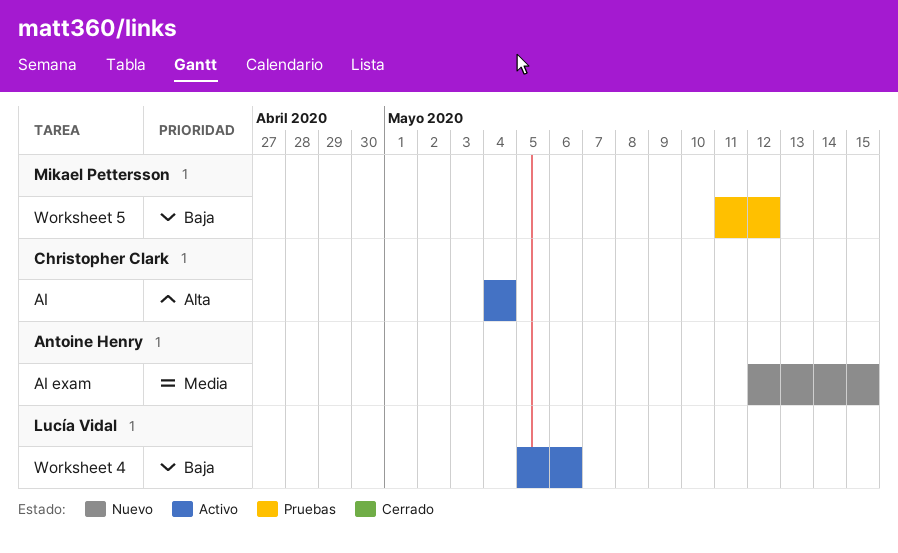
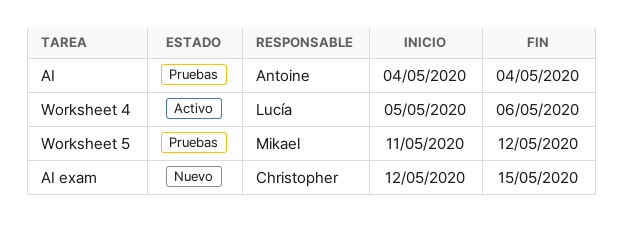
AI, status: Activo -> Pruebas
AI, owner: Christopher Clark -> Antoine Henry
AI exam, owner: Antoine Henry -> Christopher Clark

